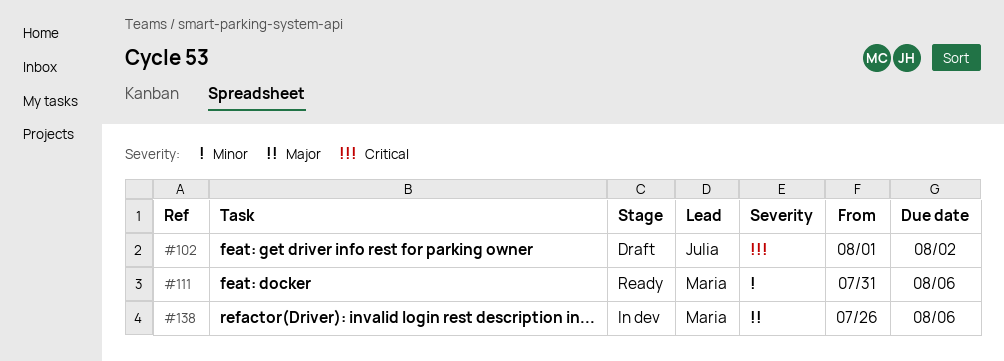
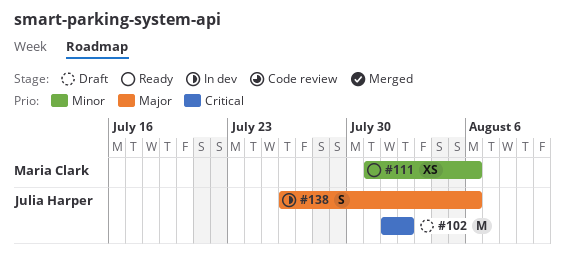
#138, owner: Maria Clark -> Julia Harper

